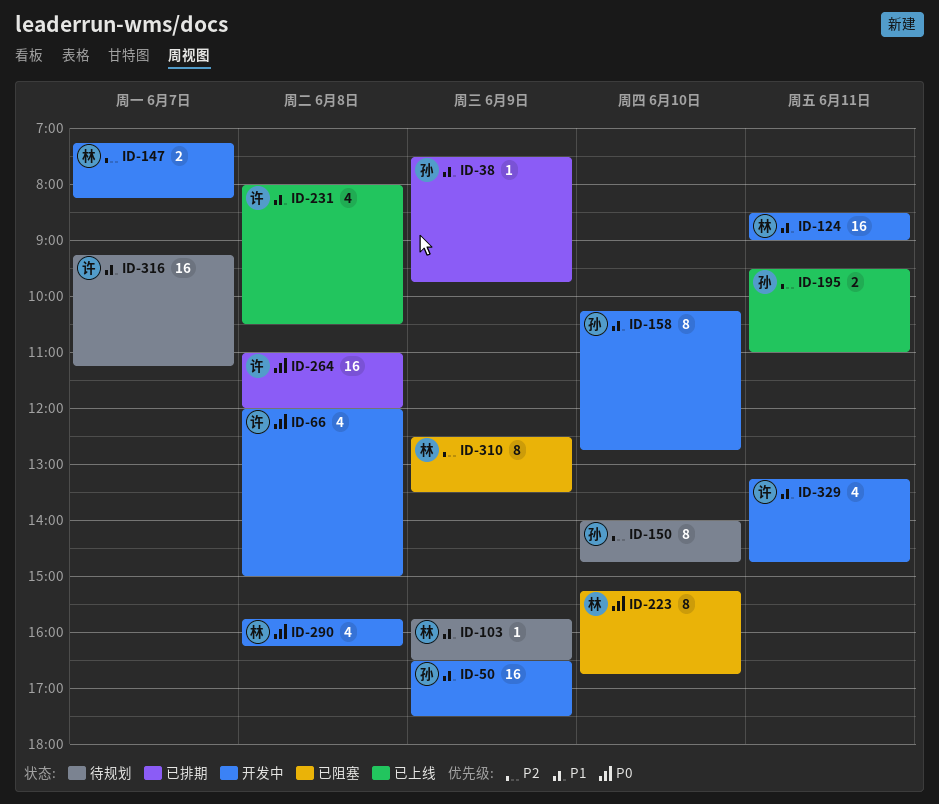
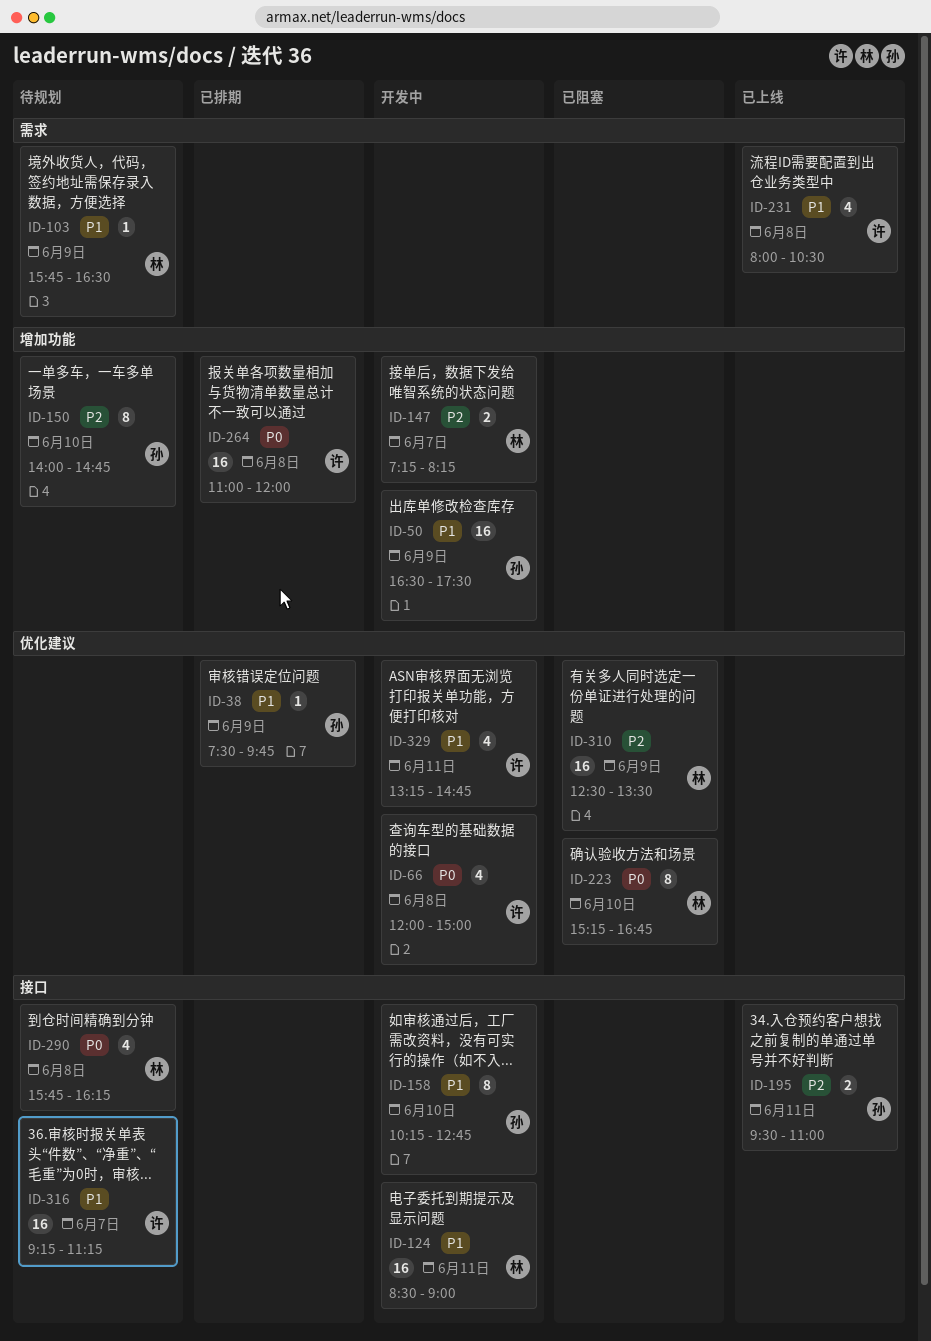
ID-290, status: 开发中 -> 待规划
ID-310, estimate: 8 -> 16

